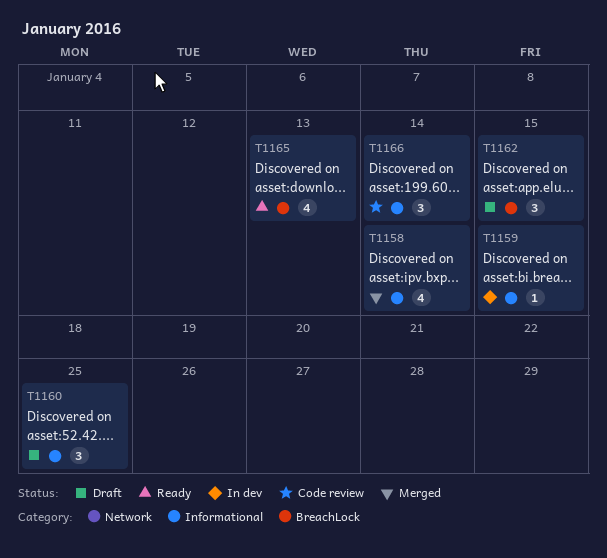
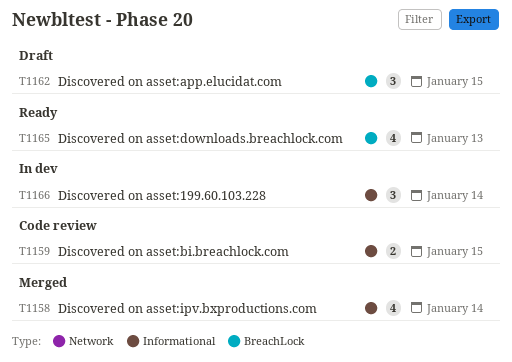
T1159, status: In dev -> Code review
T1159, estimate: 1 -> 2
T1160: present -> none
T1166, status: Code review -> In dev

